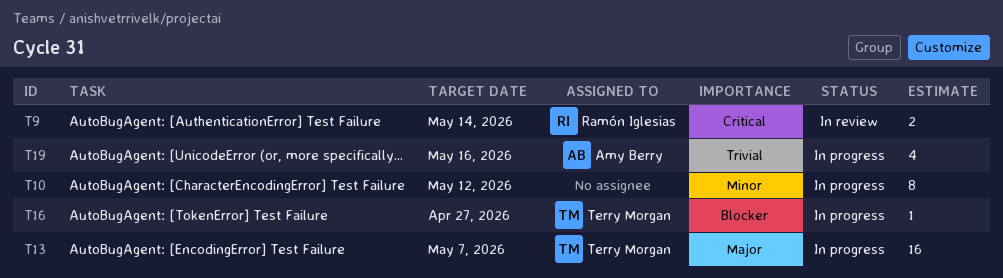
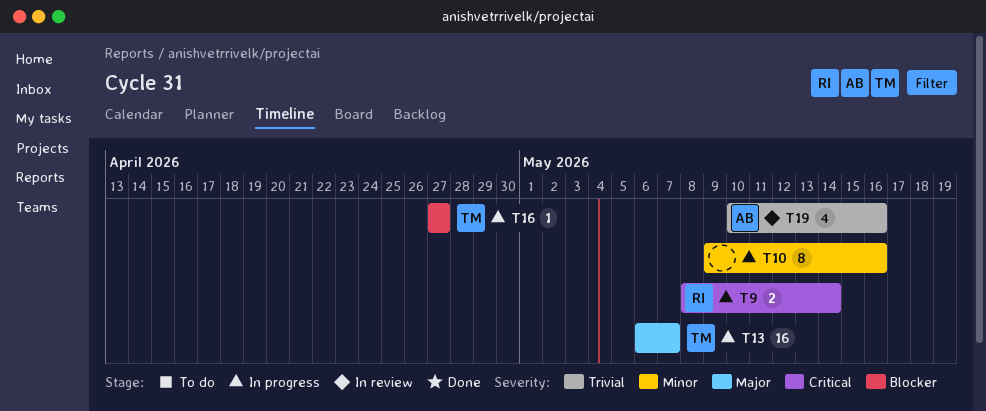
T9, status: In review -> In progress
T10, due: May 12 -> May 16
T19, status: In progress -> In review

